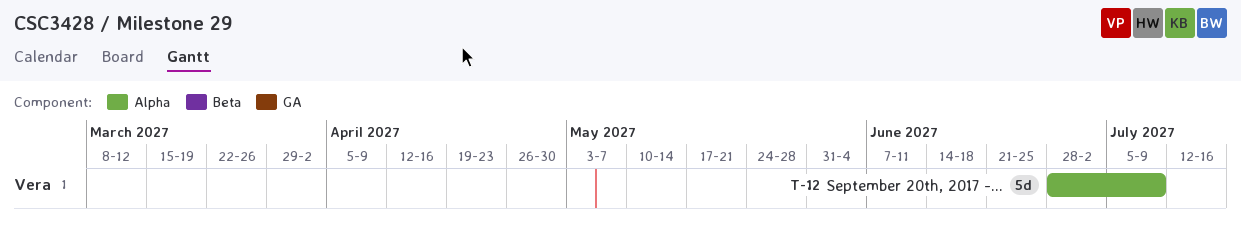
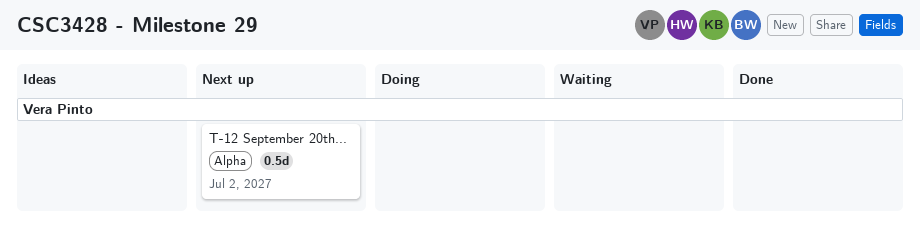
T-12, estimate: 5d -> 0.5d
T-12, due: Jul 9 -> Jul 2

